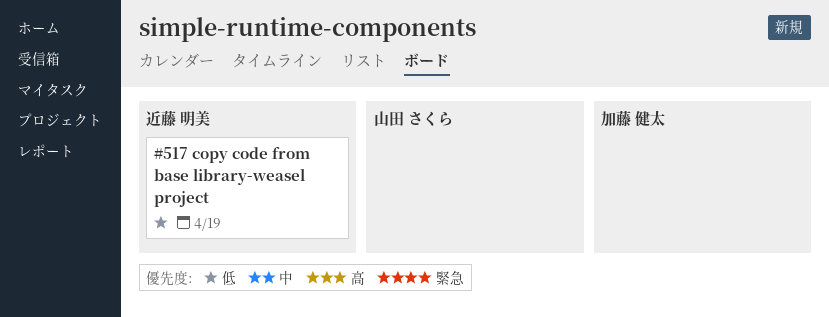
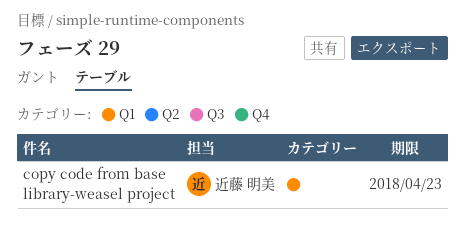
copy code from base library-weasel project, due: Apr 19 -> Apr 23

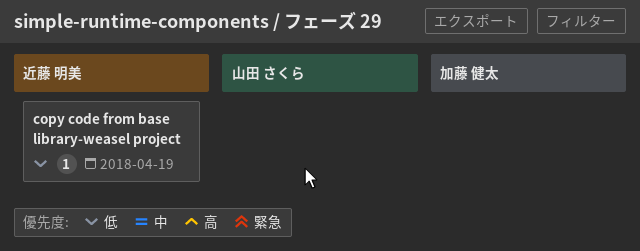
copy code from base library-weasel project, due: Apr 23 -> Apr 19

